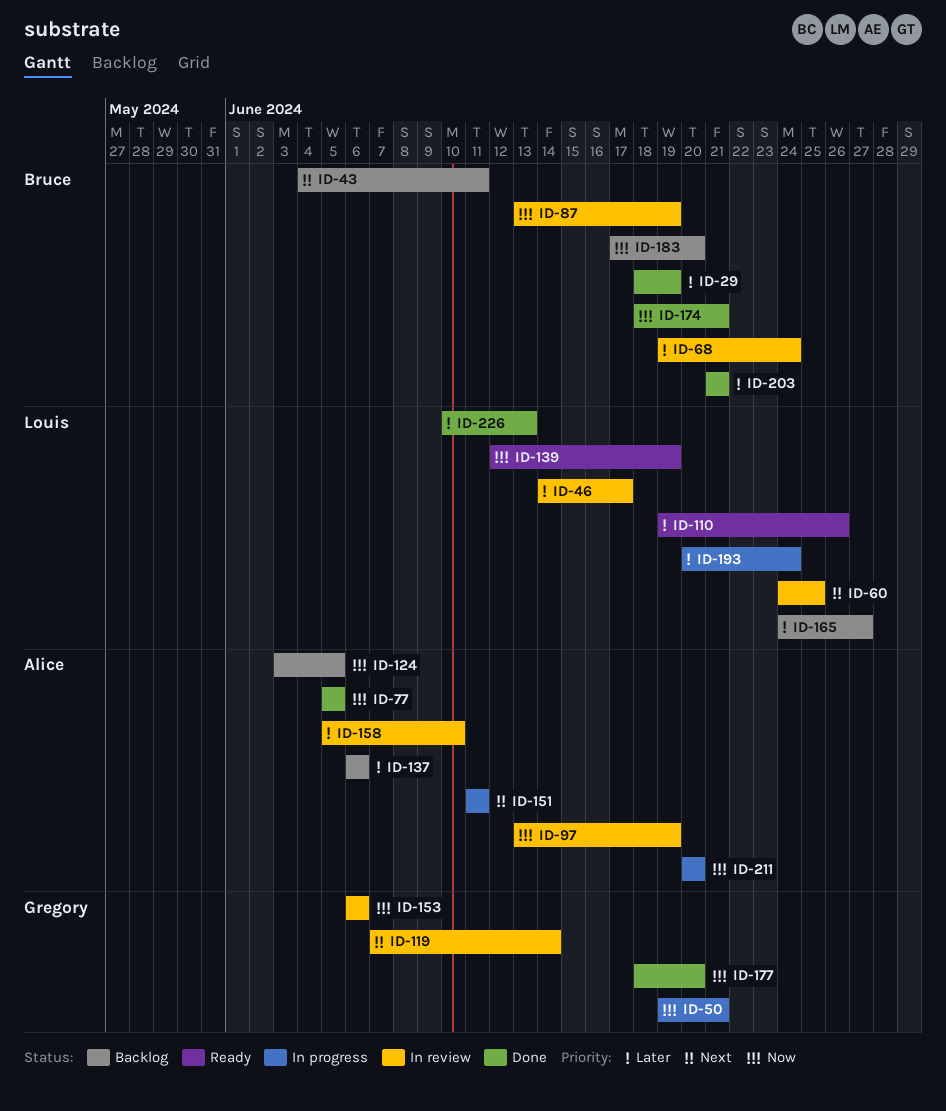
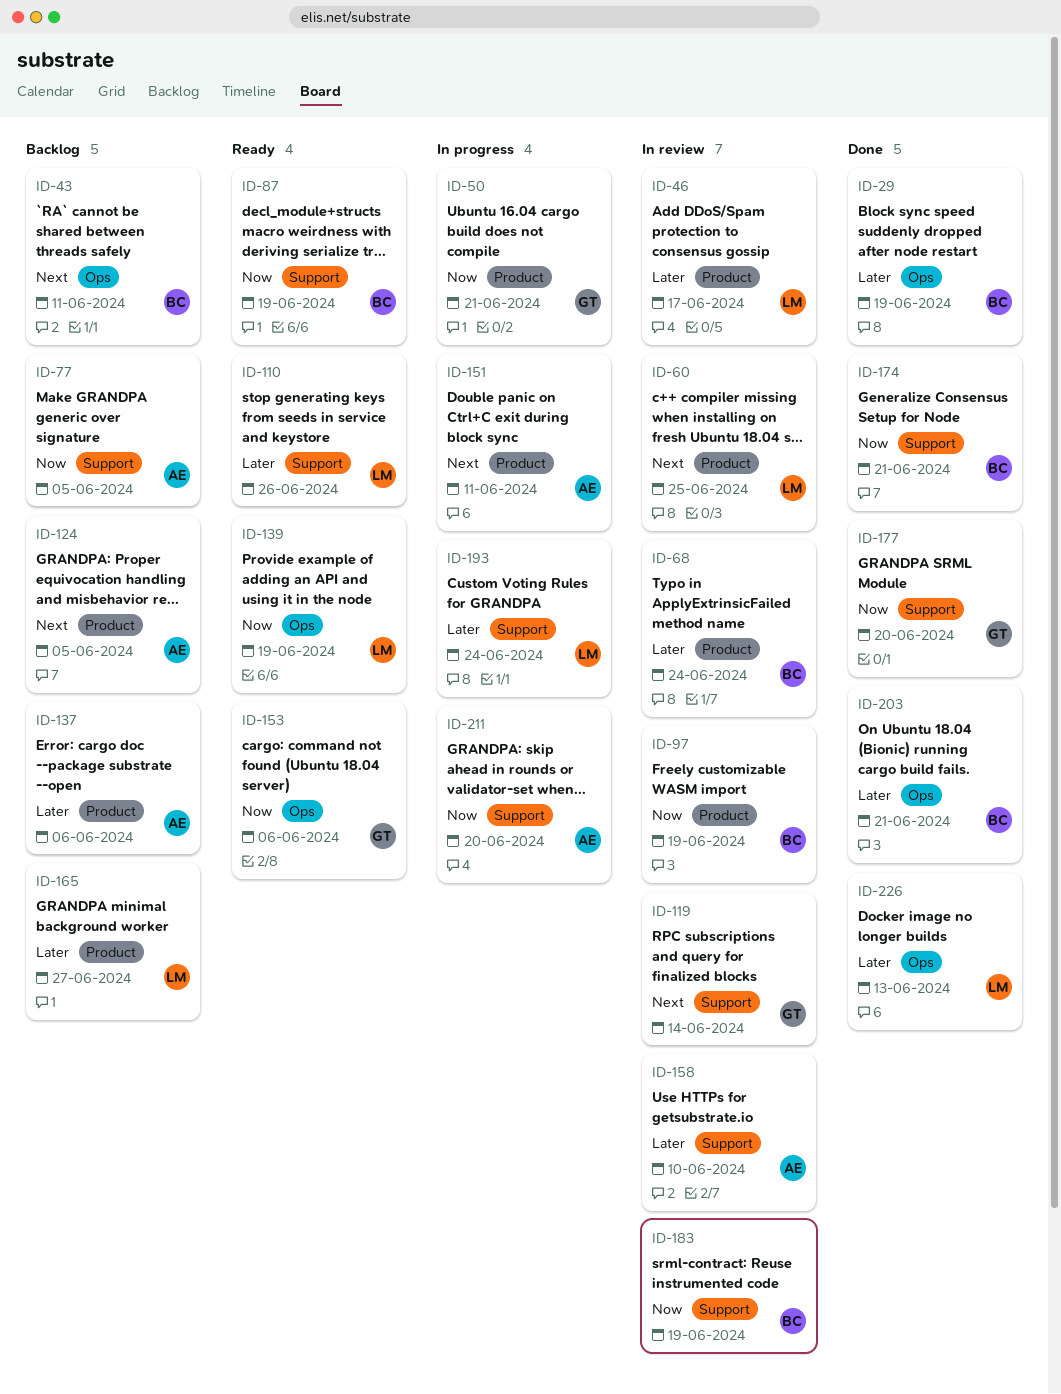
ID-77, status: Done -> Backlog
ID-87, status: In review -> Ready
ID-97, owner: Alice -> Bruce
ID-124, priority: Now -> Next
ID-153, status: In review -> Ready
ID-183, status: Backlog -> In review
ID-183, due: Jun 20 -> Jun 19

